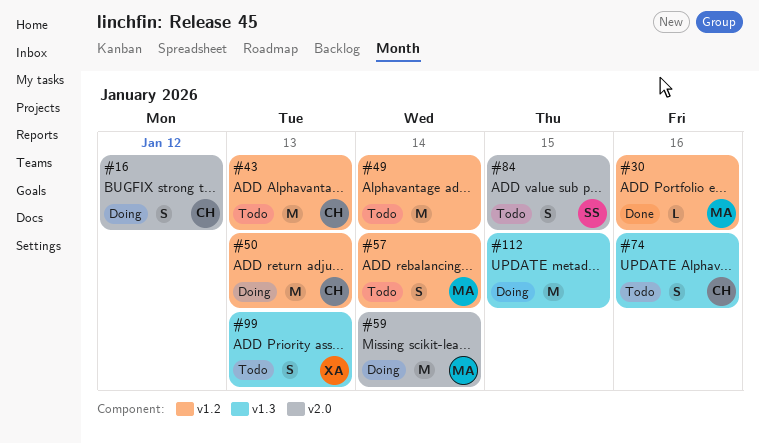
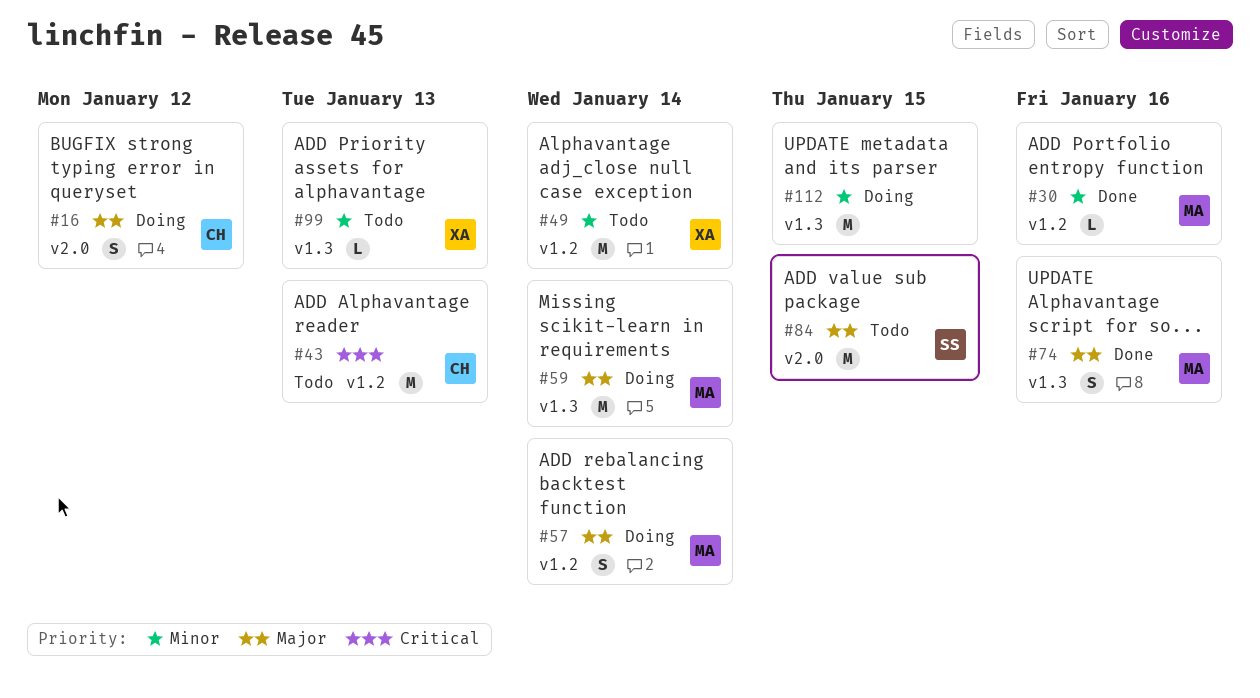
#49, owner: none -> XA
#50: present -> none
#57, status: Todo -> Doing
#59, label: v2.0 -> v1.3
#74, status: Todo -> Done
#74, owner: CH -> MA
#84, estimate: S -> M
#99, estimate: S -> L

